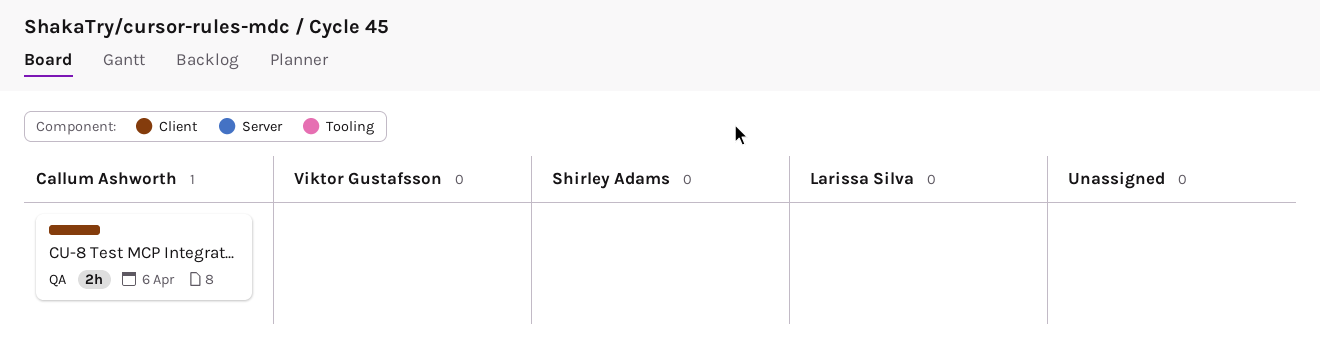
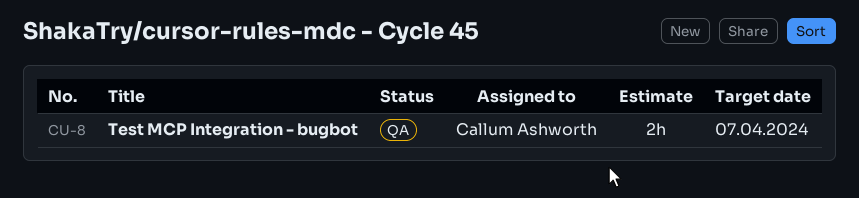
CU-8, due: Apr 6 -> Apr 7

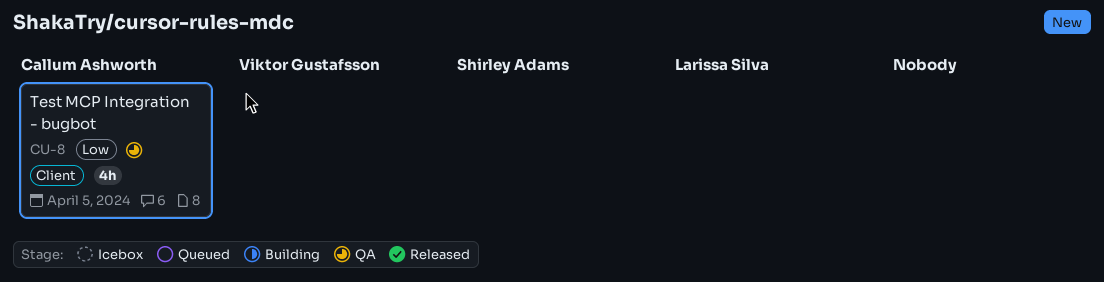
CU-8, estimate: 2h -> 4h
CU-8, due: Apr 7 -> Apr 5

